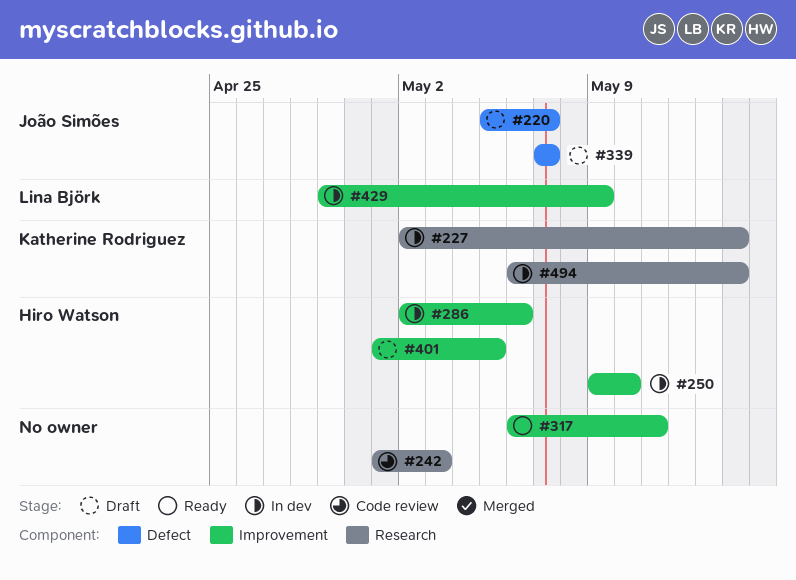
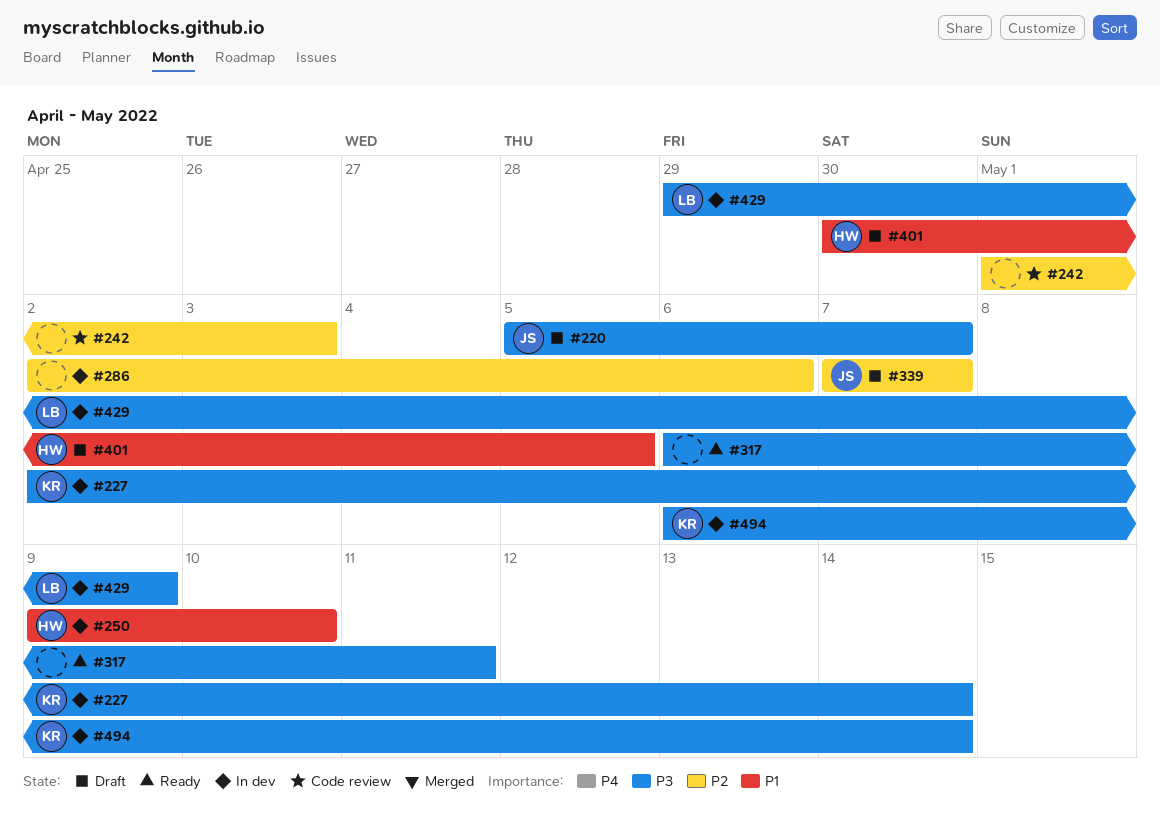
#286, owner: Hiro Watson -> none
#401, start: May 1 -> Apr 30

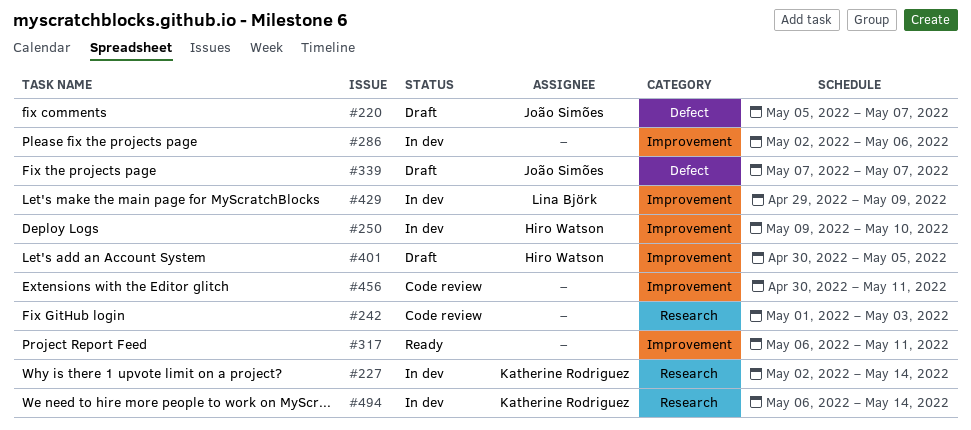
#456: none -> present

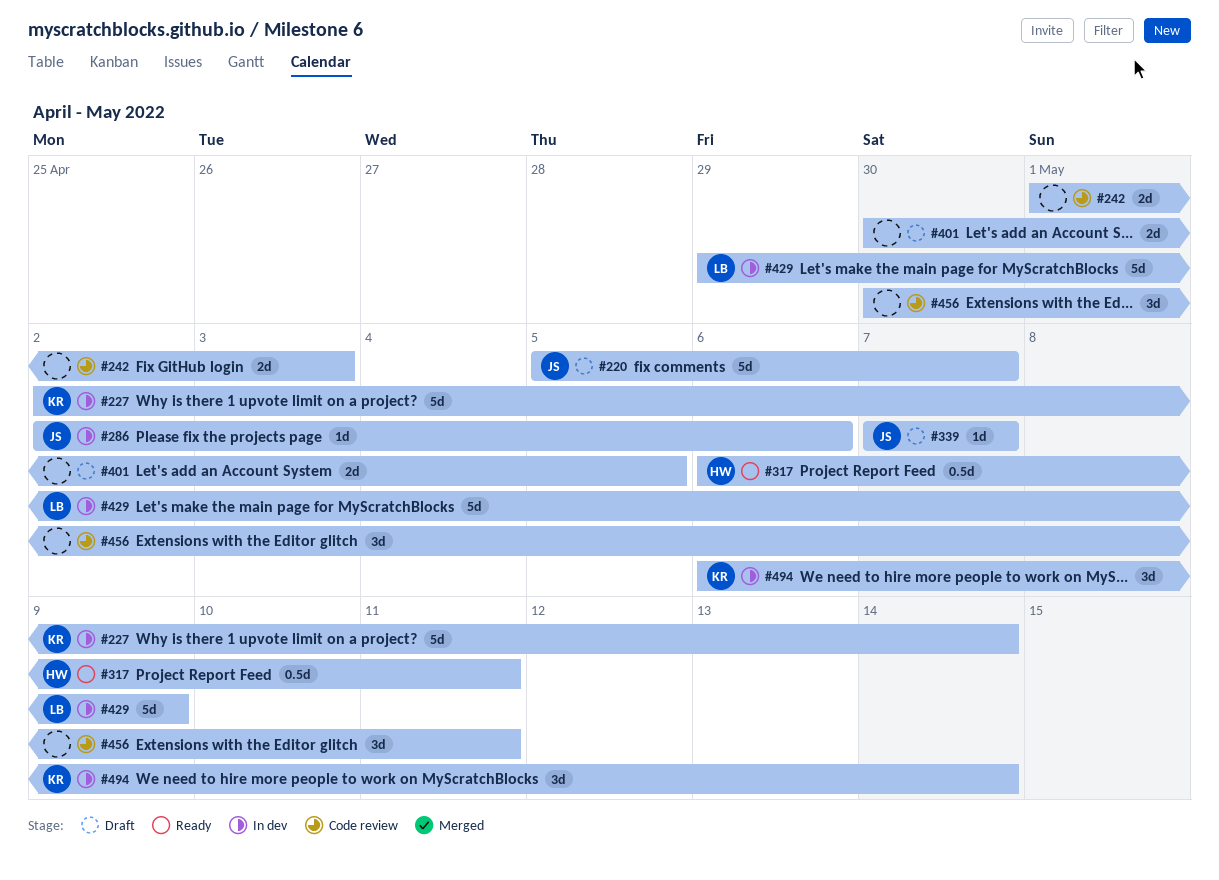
#250: present -> none
#286, owner: none -> João Simões
#317, owner: none -> Hiro Watson
#401, owner: Hiro Watson -> none

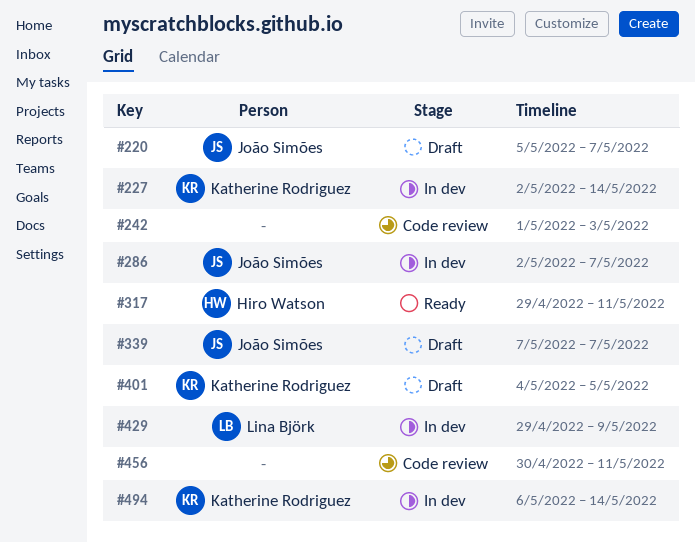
#286, due: May 6 -> May 7
#317, start: May 6 -> Apr 29
#401, owner: none -> Katherine Rodriguez
#401, start: Apr 30 -> May 4

